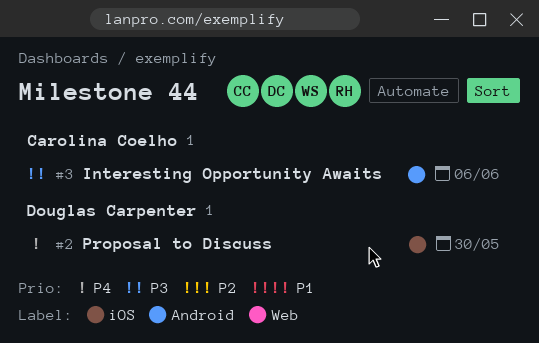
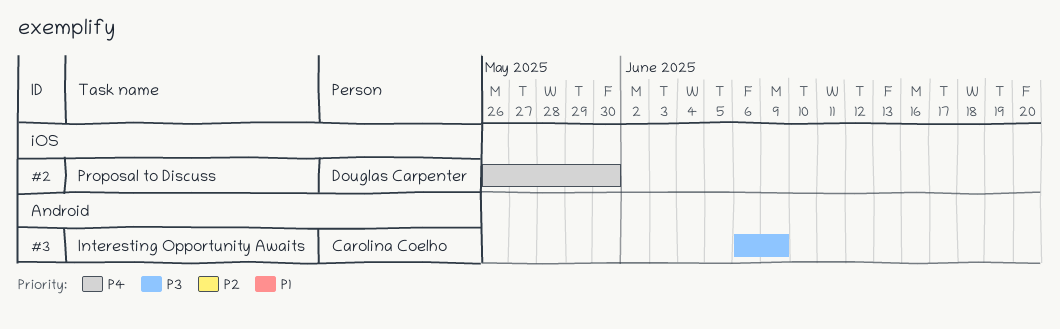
#3, due: Jun 6 -> Jun 9

